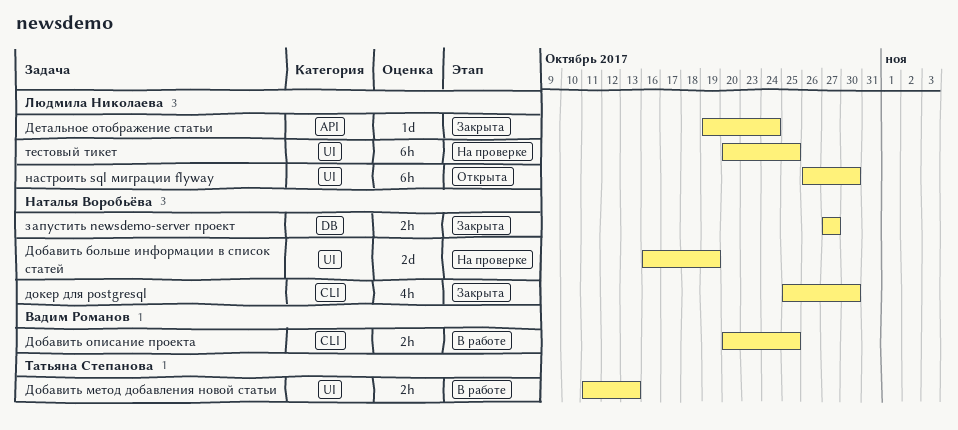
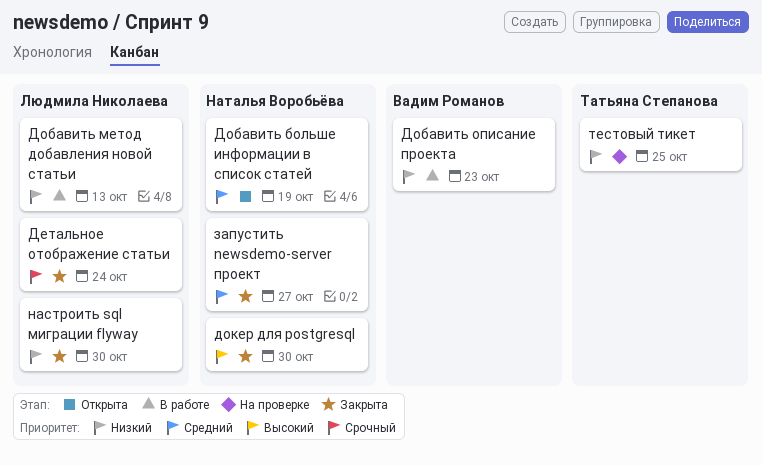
Добавить больше информации в список статей, status: На проверке -> Открыта
Добавить метод добавления новой статьи, owner: Татьяна Степанова -> Людмила Николаева
Добавить описание проекта, due: Oct 25 -> Oct 23
настроить sql миграции flyway, status: Открыта -> Закрыта
тестовый тикет, owner: Людмила Николаева -> Татьяна Степанова

